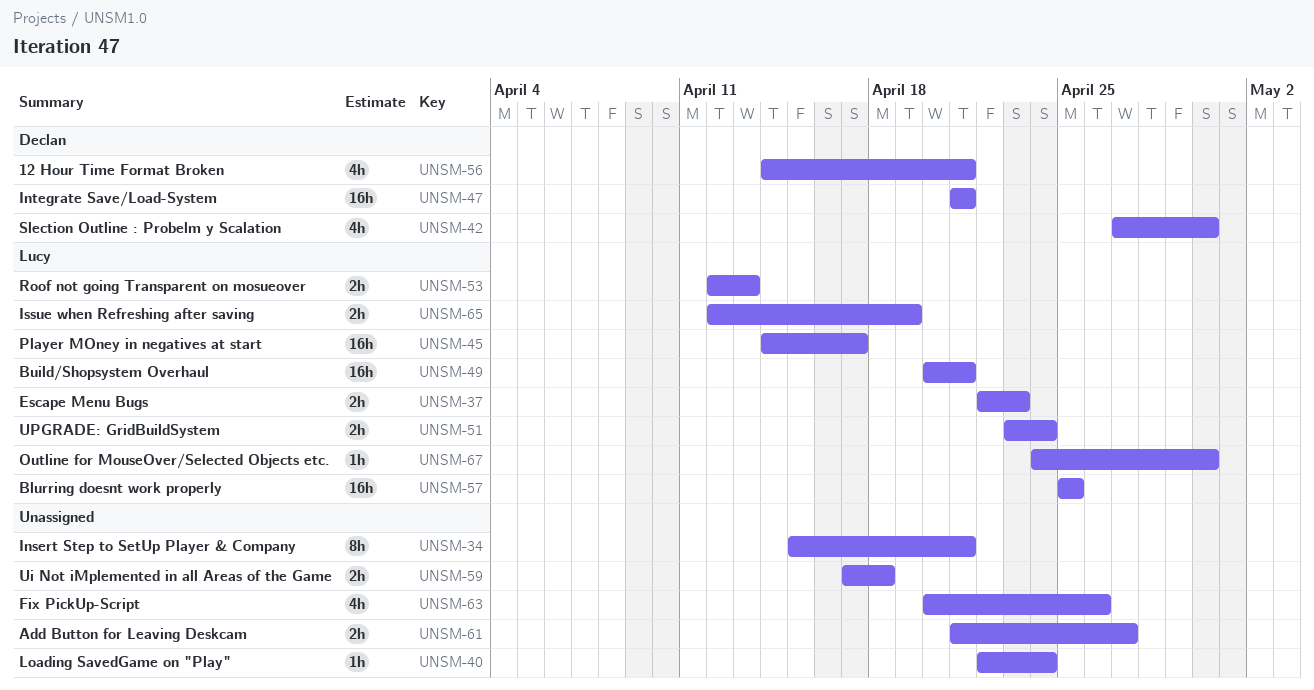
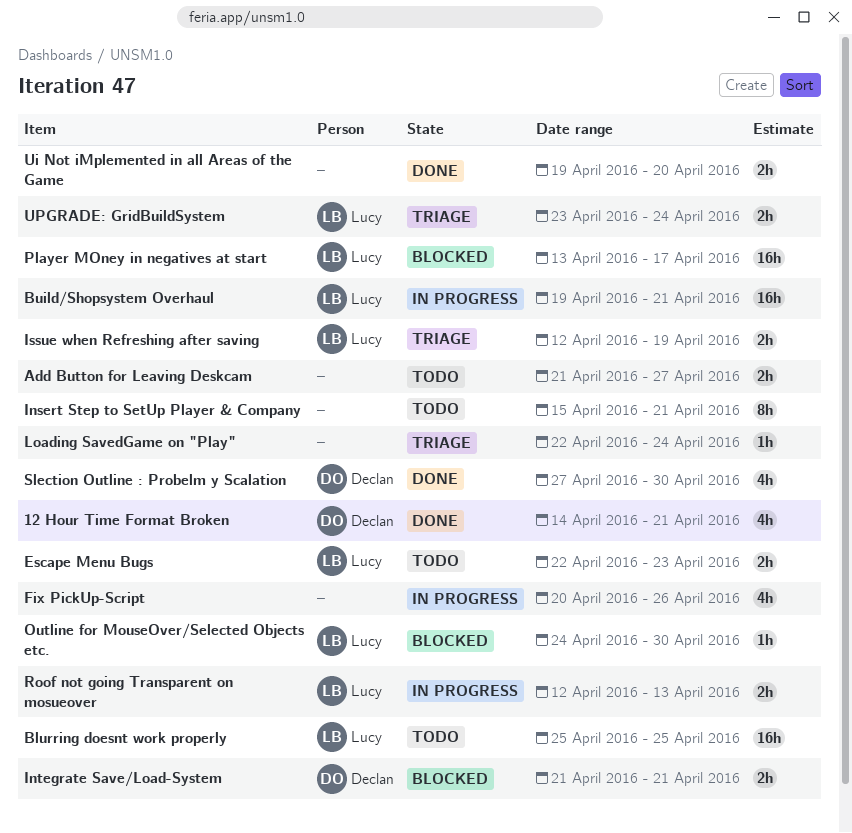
Build/Shopsystem Overhaul, start: Apr 20 -> Apr 19
Integrate Save/Load-System, estimate: 16h -> 2h
Player MOney in negatives at start, start: Apr 14 -> Apr 13
Ui Not iMplemented in all Areas of the Game, start: Apr 17 -> Apr 19
Ui Not iMplemented in all Areas of the Game, due: Apr 18 -> Apr 20

